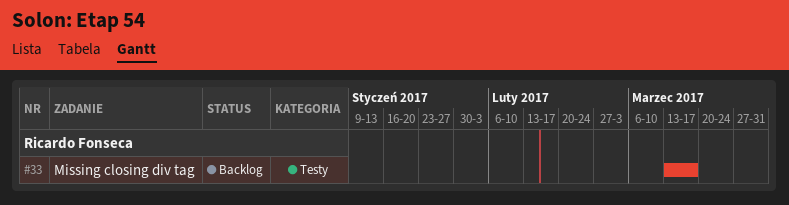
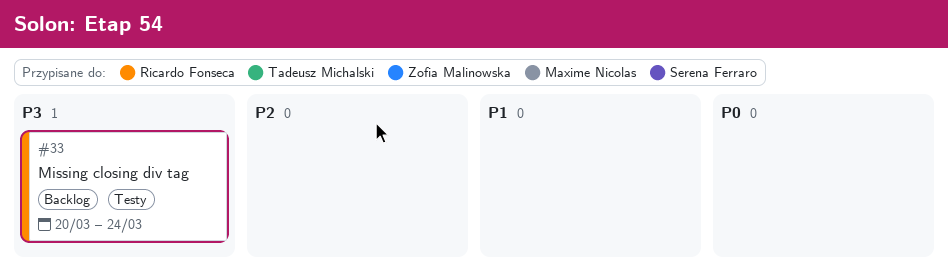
#33, start: Mar 13 -> Mar 20
#33, due: Mar 17 -> Mar 24

